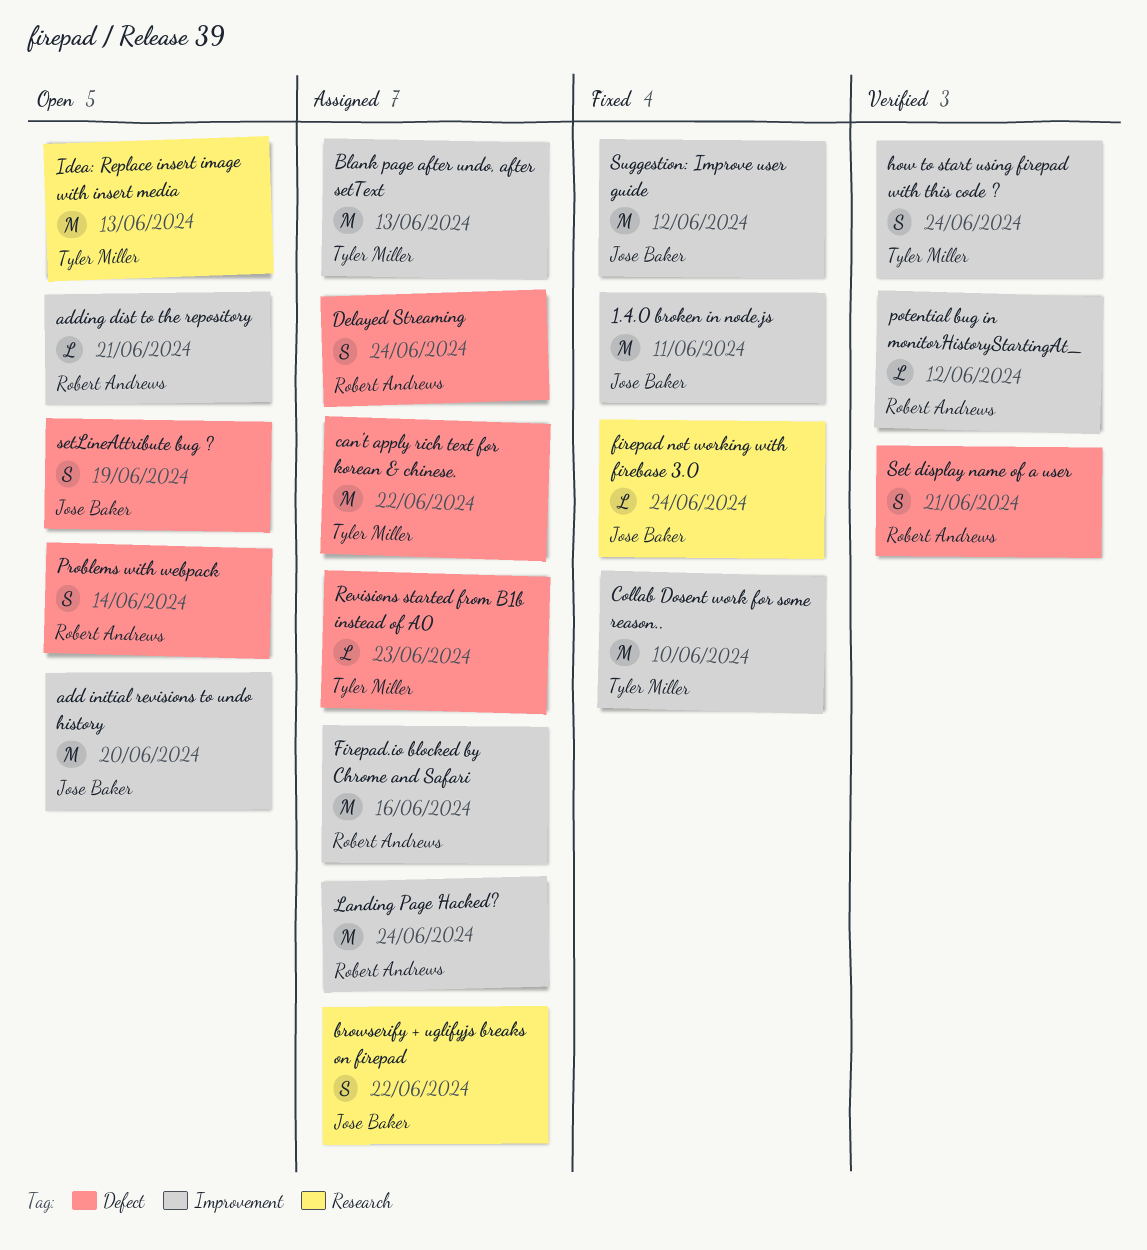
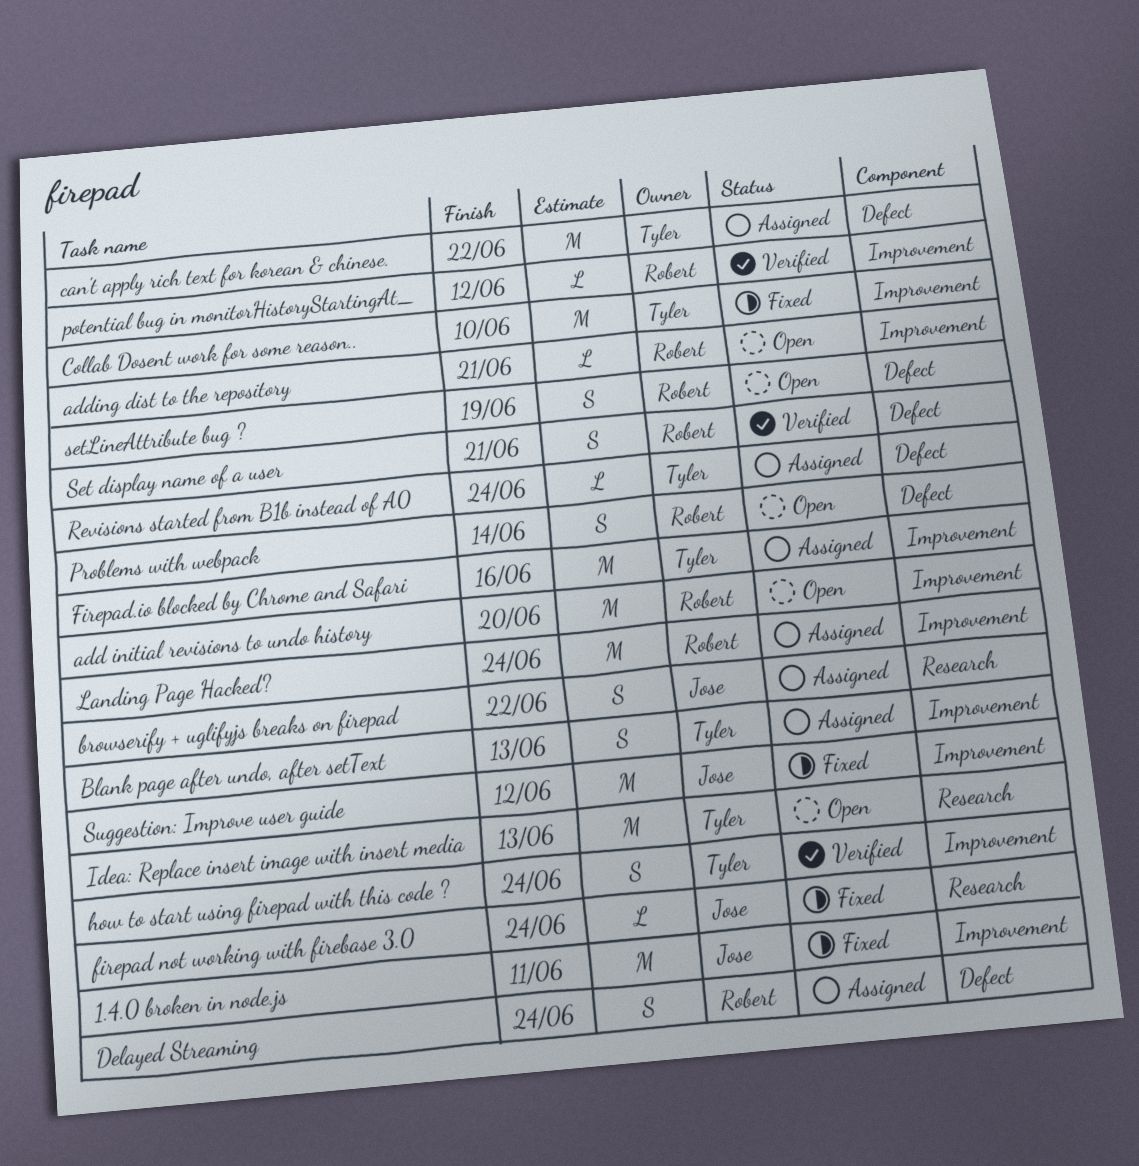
add initial revisions to undo history, owner: Jose Baker -> Robert Andrews
Blank page after undo, after setText, estimate: M -> S
Firepad.io blocked by Chrome and Safari, owner: Robert Andrews -> Tyler Miller
Revisions started from B1b instead of A0, due: Jun 23 -> Jun 24
setLineAttribute bug ?, owner: Jose Baker -> Robert Andrews

